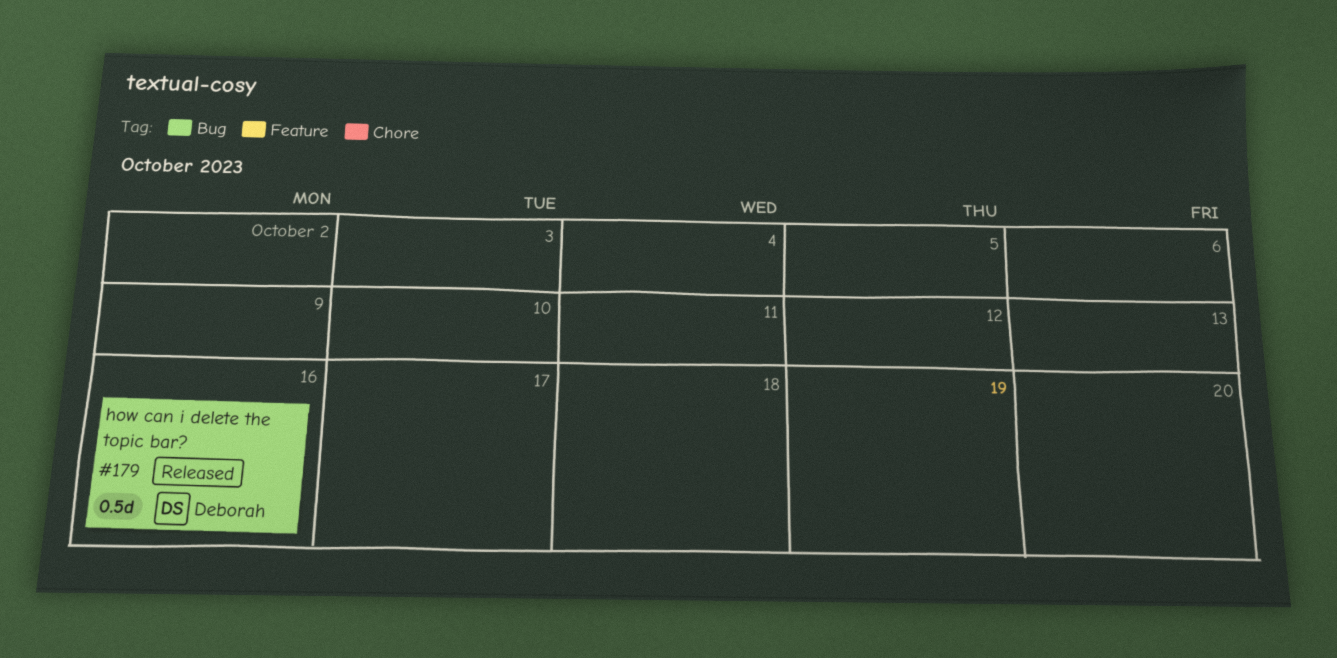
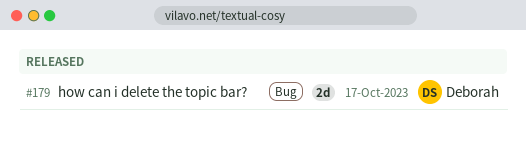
#179, estimate: 0.5d -> 2d
#179, due: Oct 16 -> Oct 17

